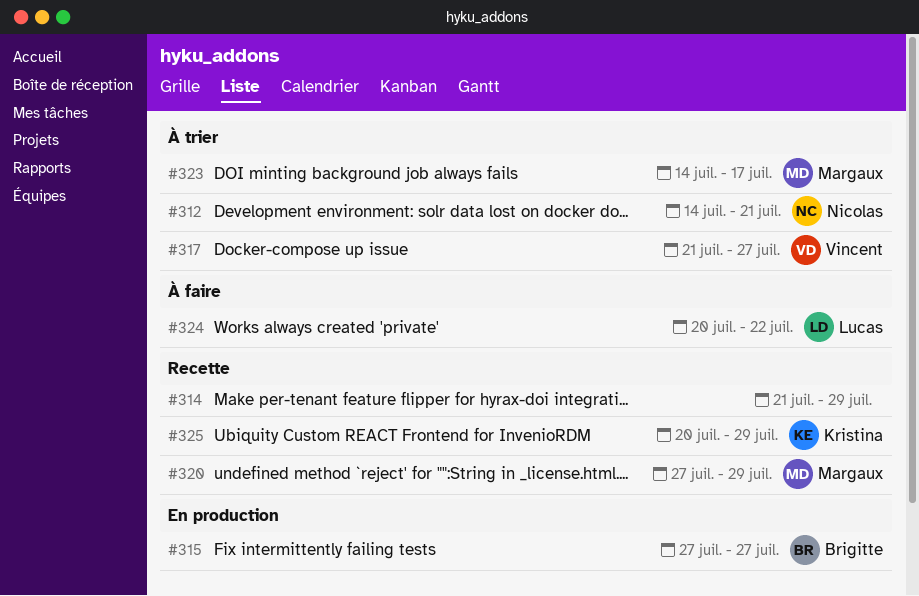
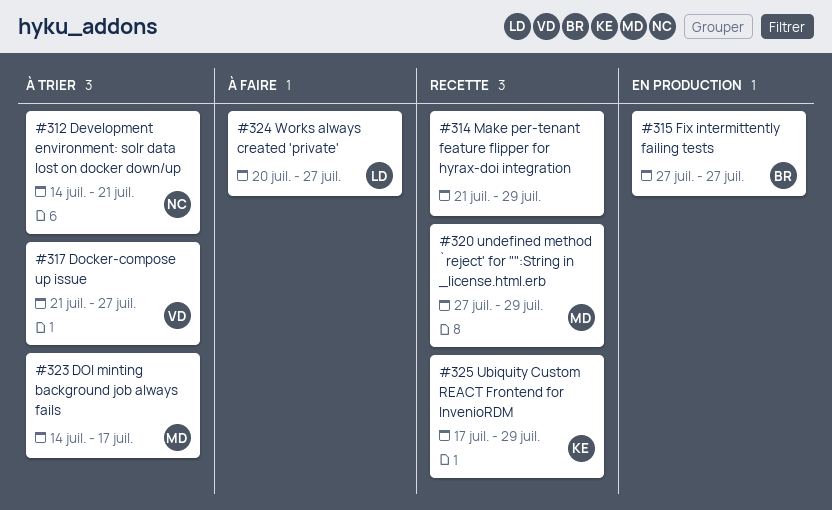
#324, due: Jul 22 -> Jul 27
#325, start: Jul 20 -> Jul 17

